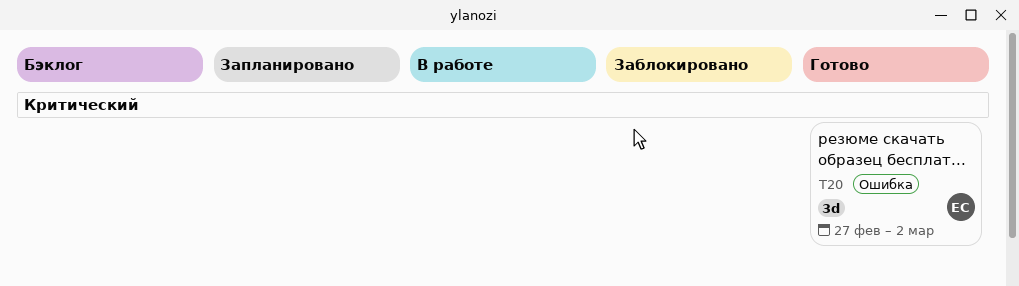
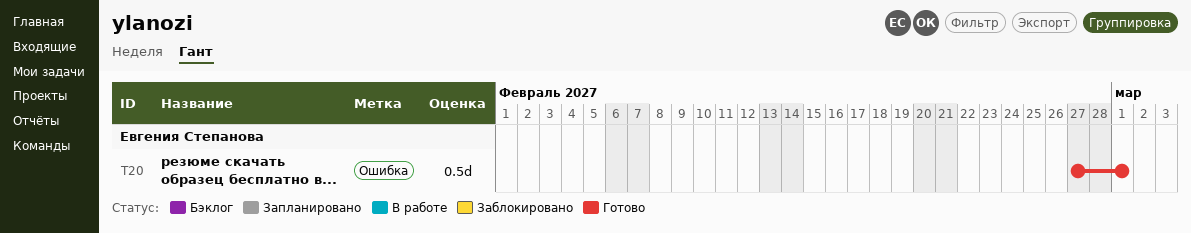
T20, estimate: 3d -> 0.5d
T20, due: Mar 2 -> Mar 1

